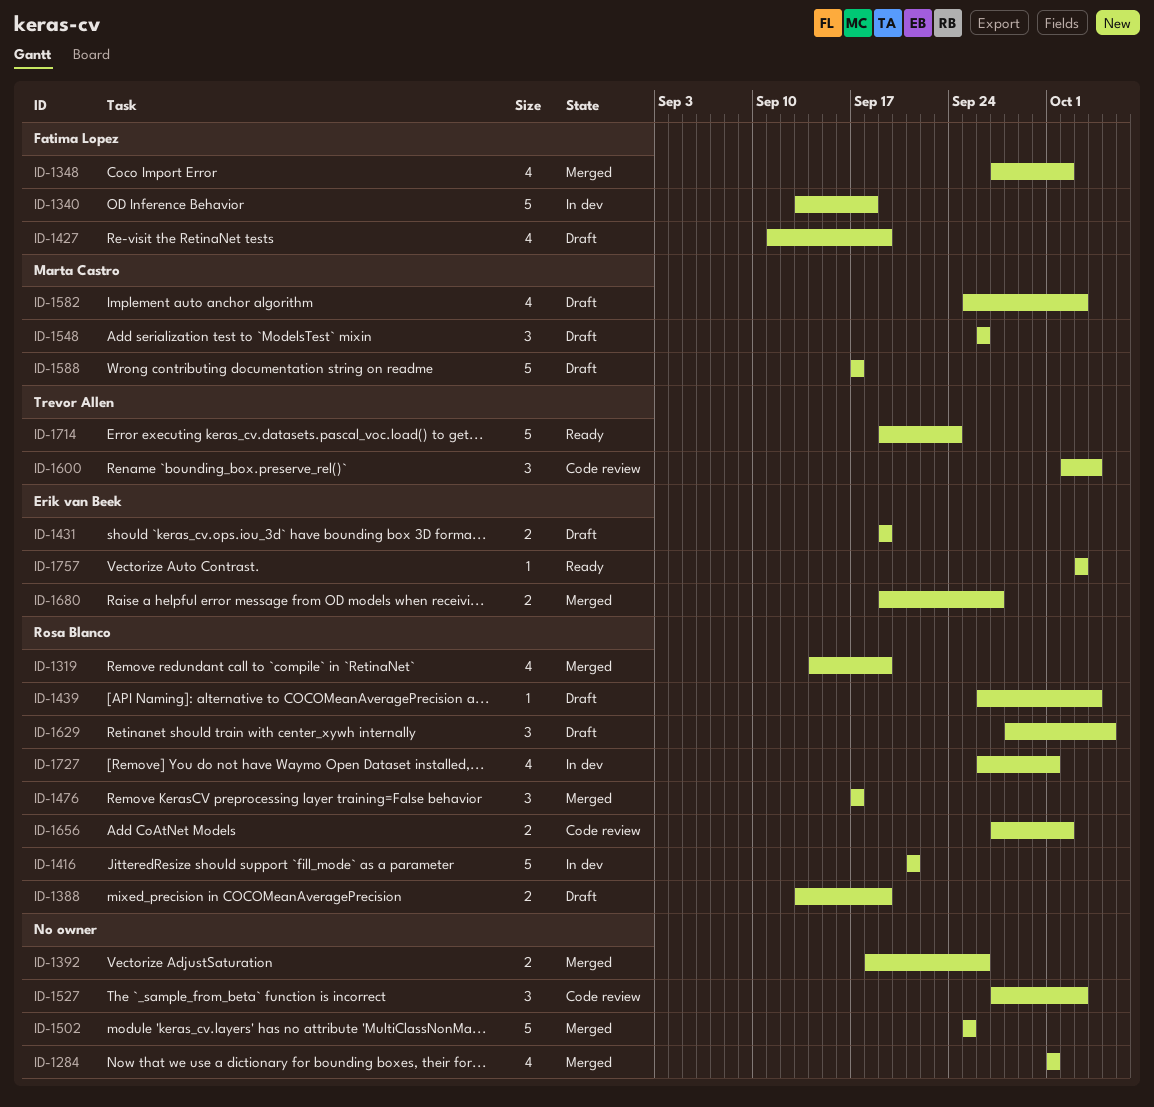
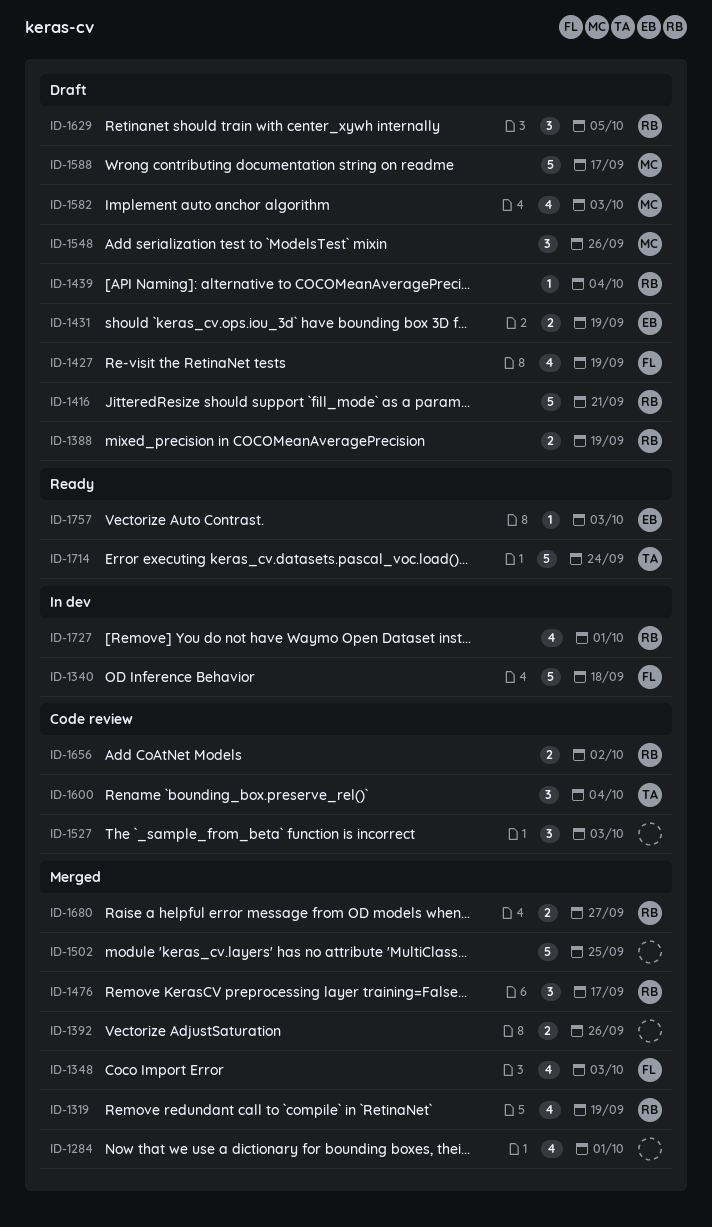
ID-1348, due: Oct 2 -> Oct 3
ID-1416, status: In dev -> Draft
ID-1680, owner: Erik van Beek -> Rosa Blanco

